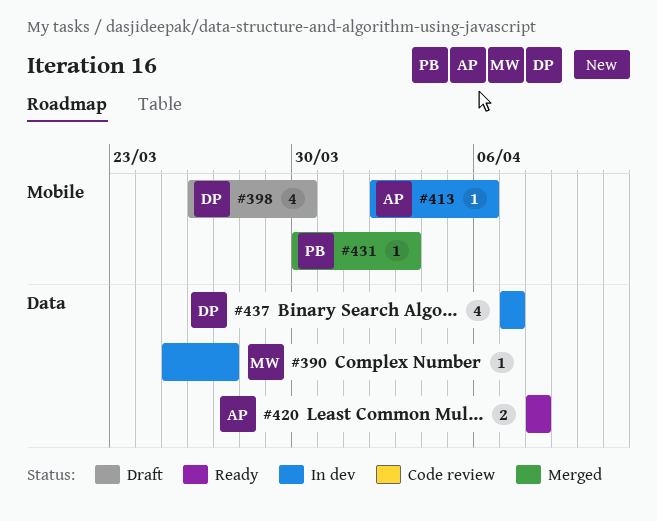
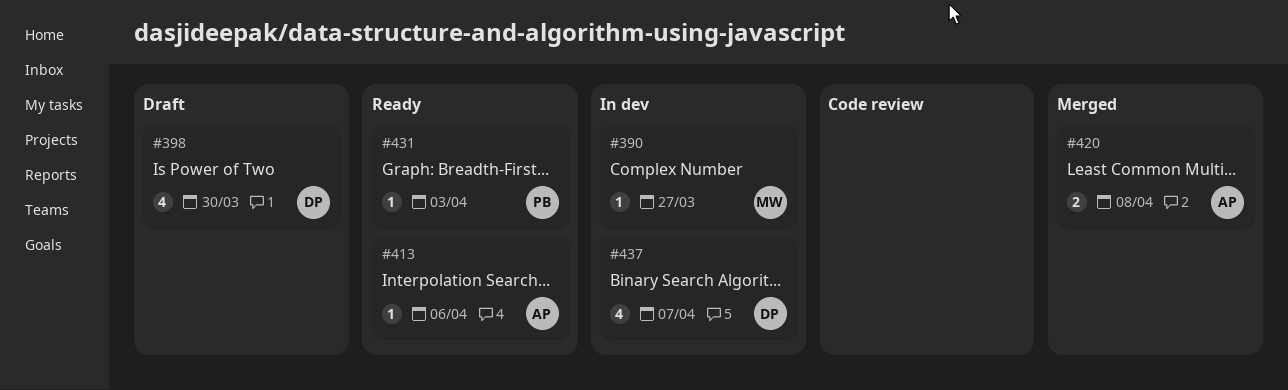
#413, status: In dev -> Ready
#420, status: Ready -> Merged
#431, status: Merged -> Ready

